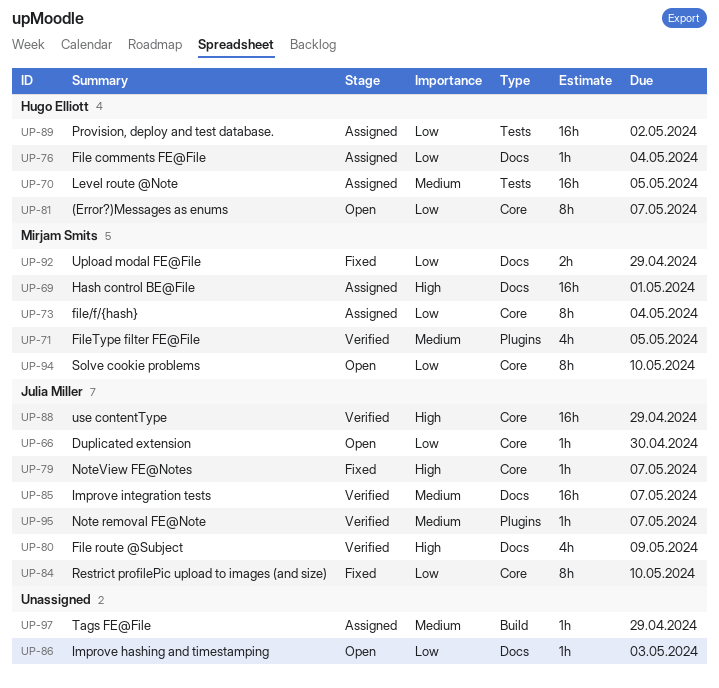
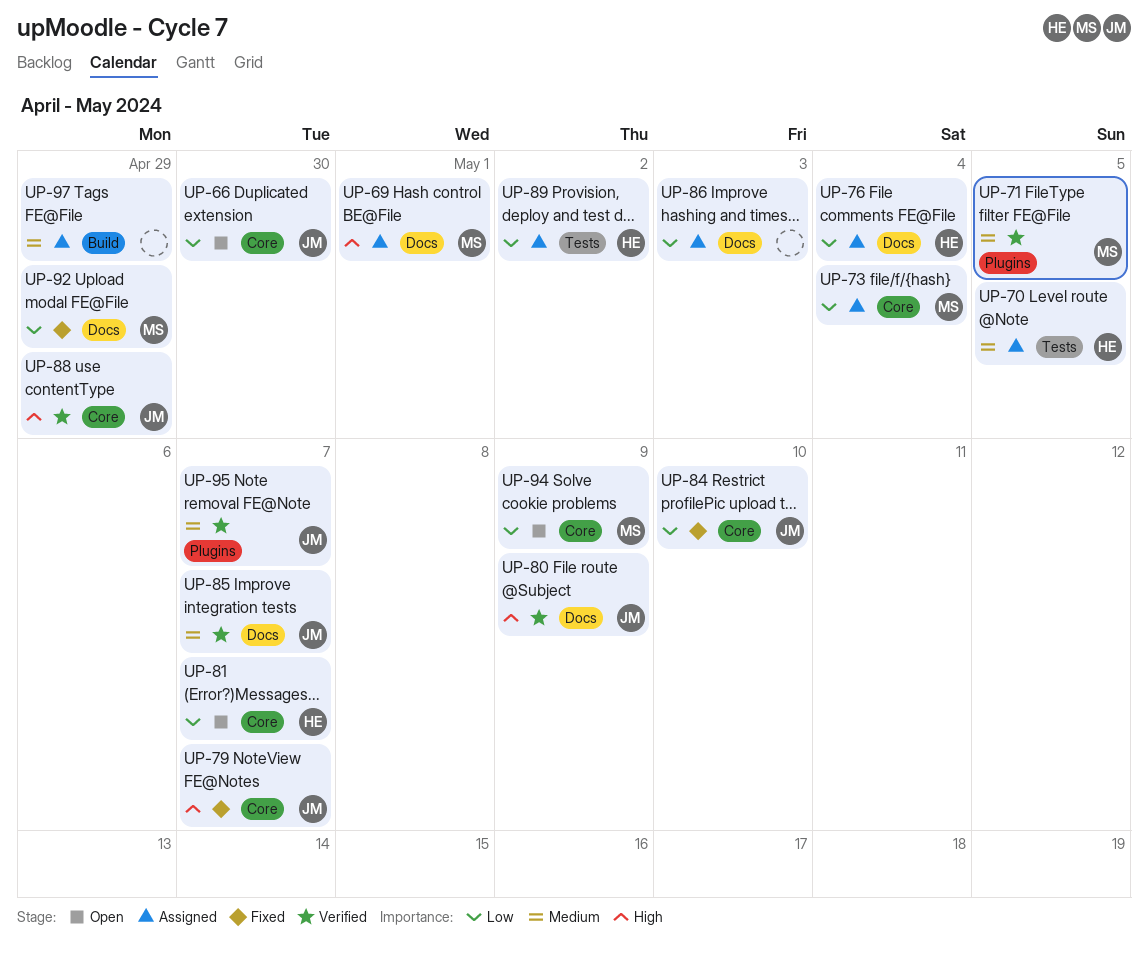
UP-86, status: Open -> Assigned
UP-94, due: May 10 -> May 9

